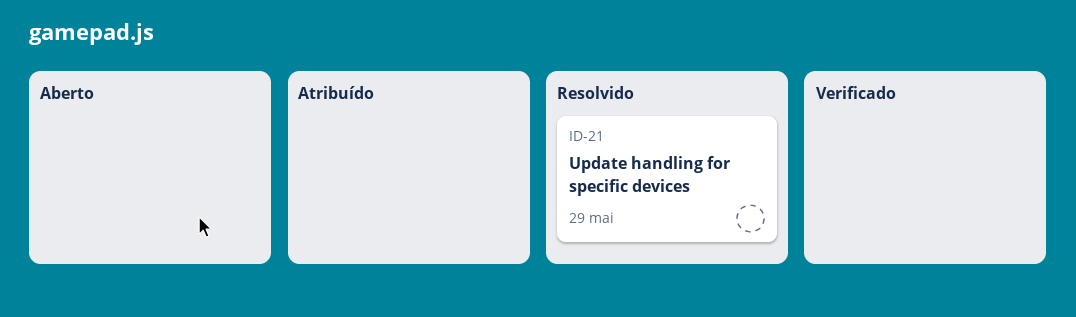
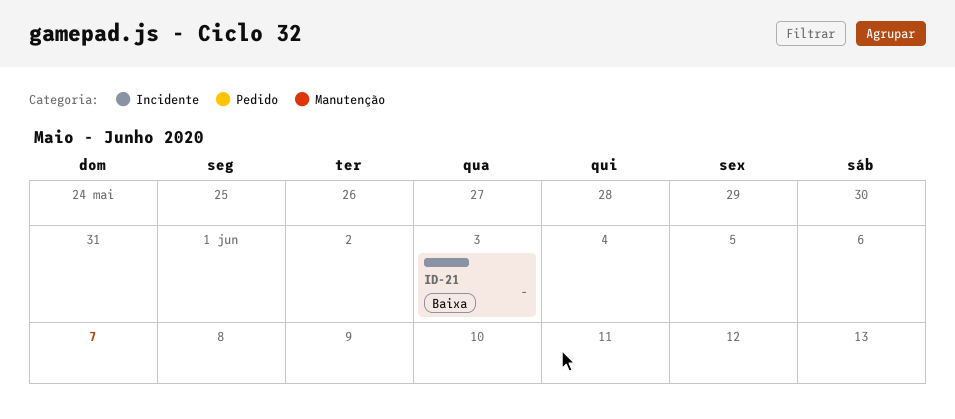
ID-21, due: May 29 -> Jun 3

